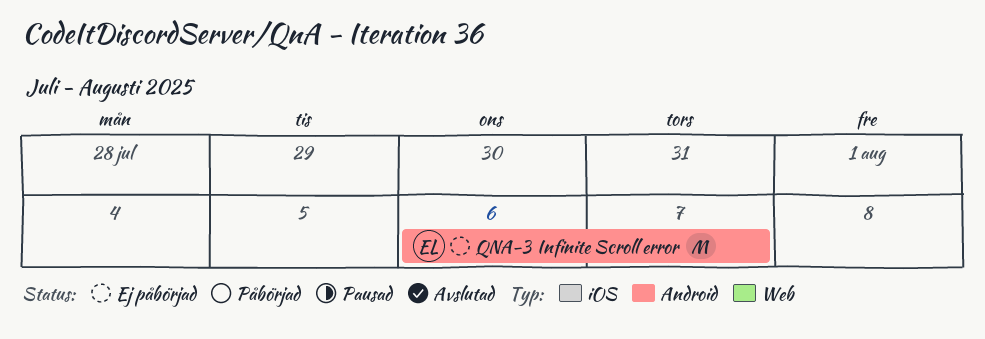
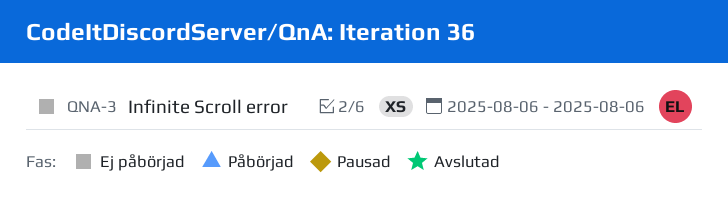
QNA-3, estimate: M -> XS
QNA-3, due: Aug 7 -> Aug 6

